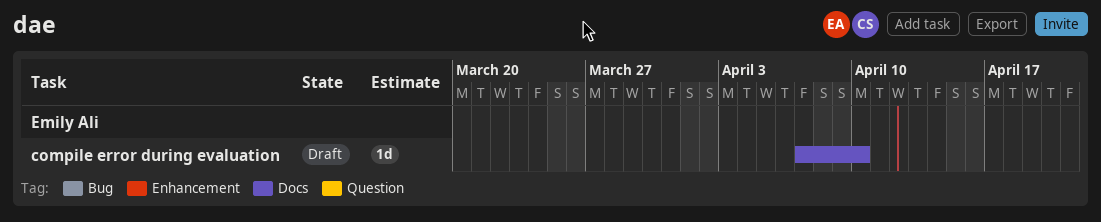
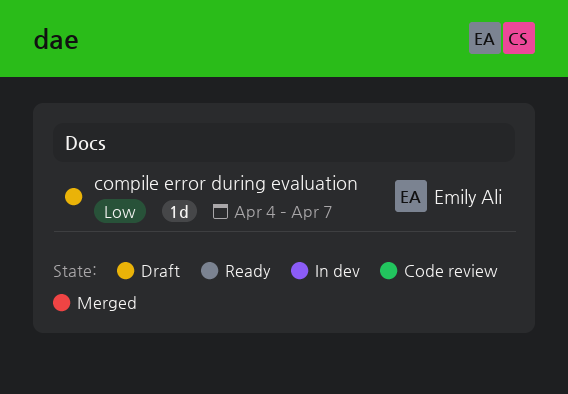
compile error during evaluation, start: Apr 7 -> Apr 4
compile error during evaluation, due: Apr 10 -> Apr 7

